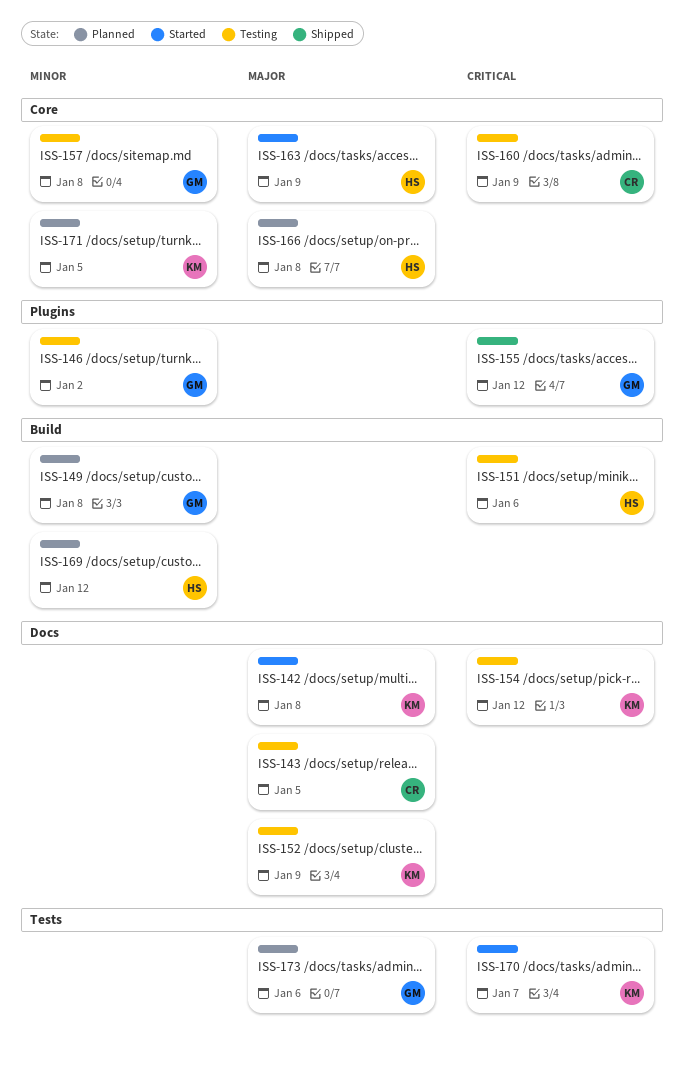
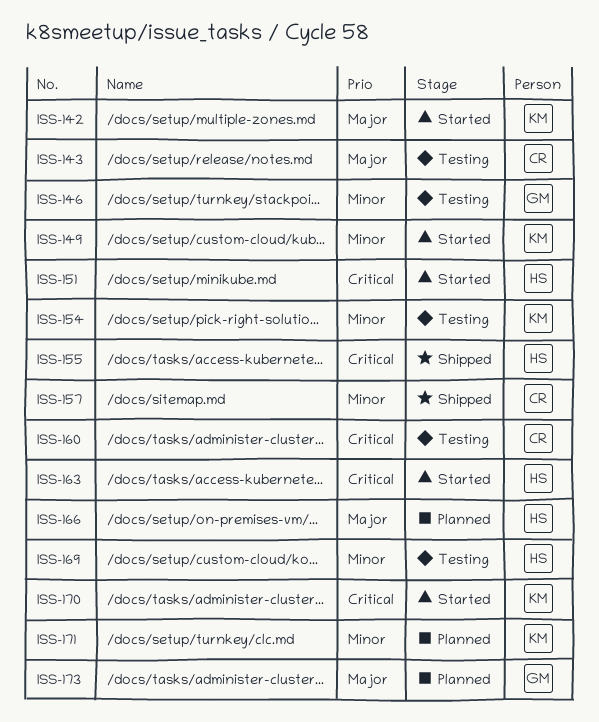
ISS-149, status: Planned -> Started
ISS-149, owner: GM -> KM
ISS-151, status: Testing -> Started
ISS-152: present -> none
ISS-154, priority: Critical -> Minor
ISS-155, owner: GM -> HS
ISS-157, status: Testing -> Shipped
ISS-157, owner: GM -> CR
ISS-163, priority: Major -> Critical
ISS-169, status: Planned -> Testing

